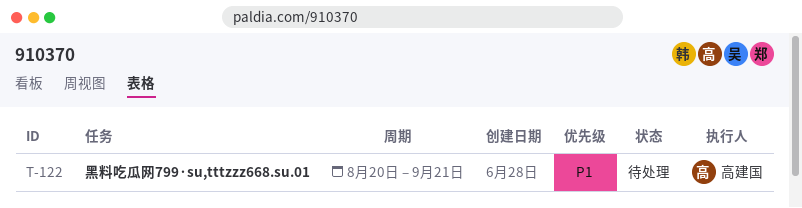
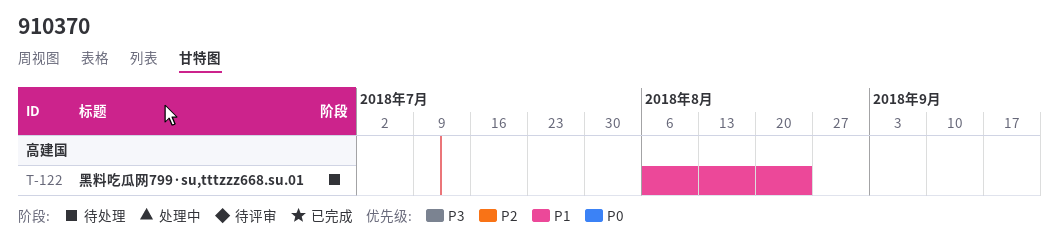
T-122, start: Aug 20 -> Aug 6
T-122, due: Sep 21 -> Aug 24

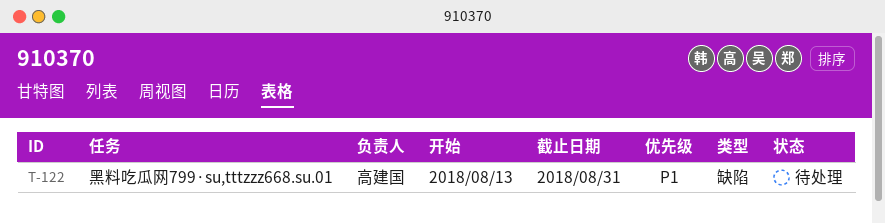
T-122, start: Aug 6 -> Aug 13
T-122, due: Aug 24 -> Aug 31

